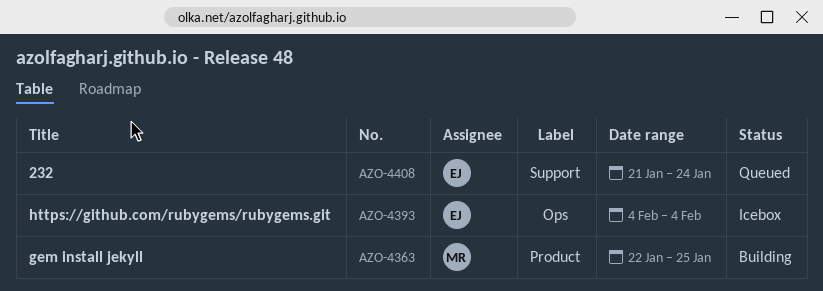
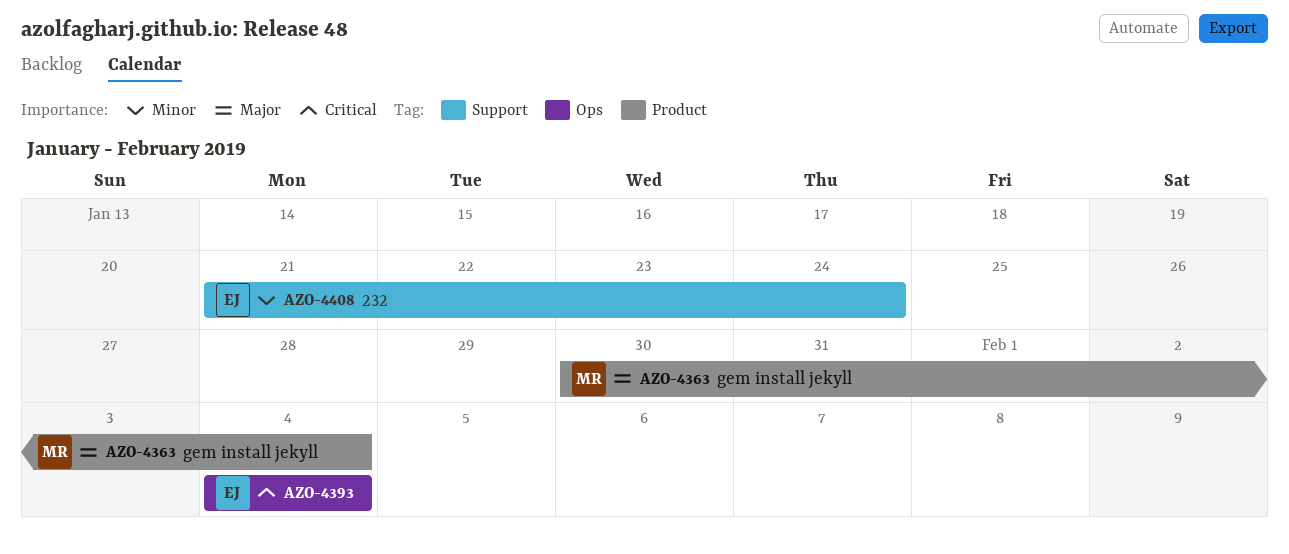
AZO-4363, start: Jan 22 -> Jan 30
AZO-4363, due: Jan 25 -> Feb 4

